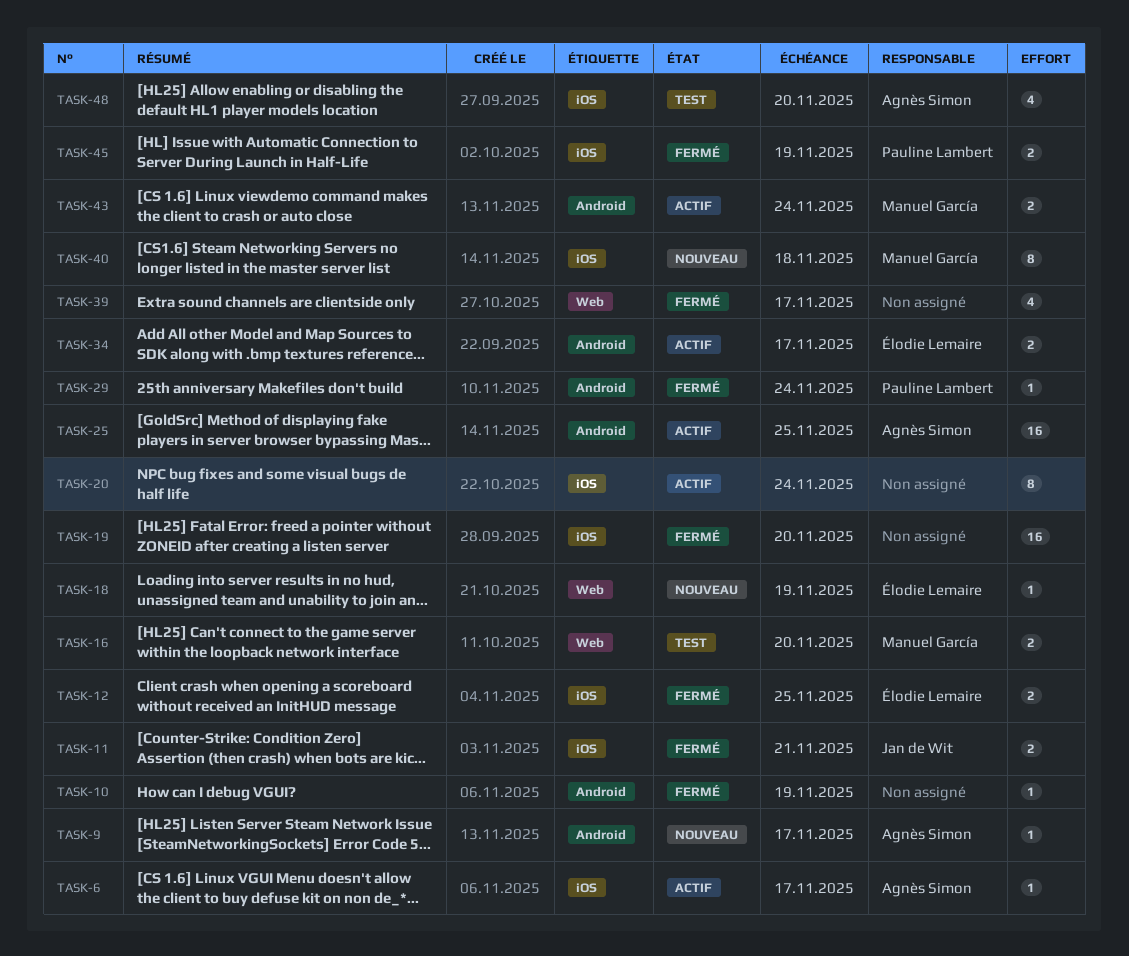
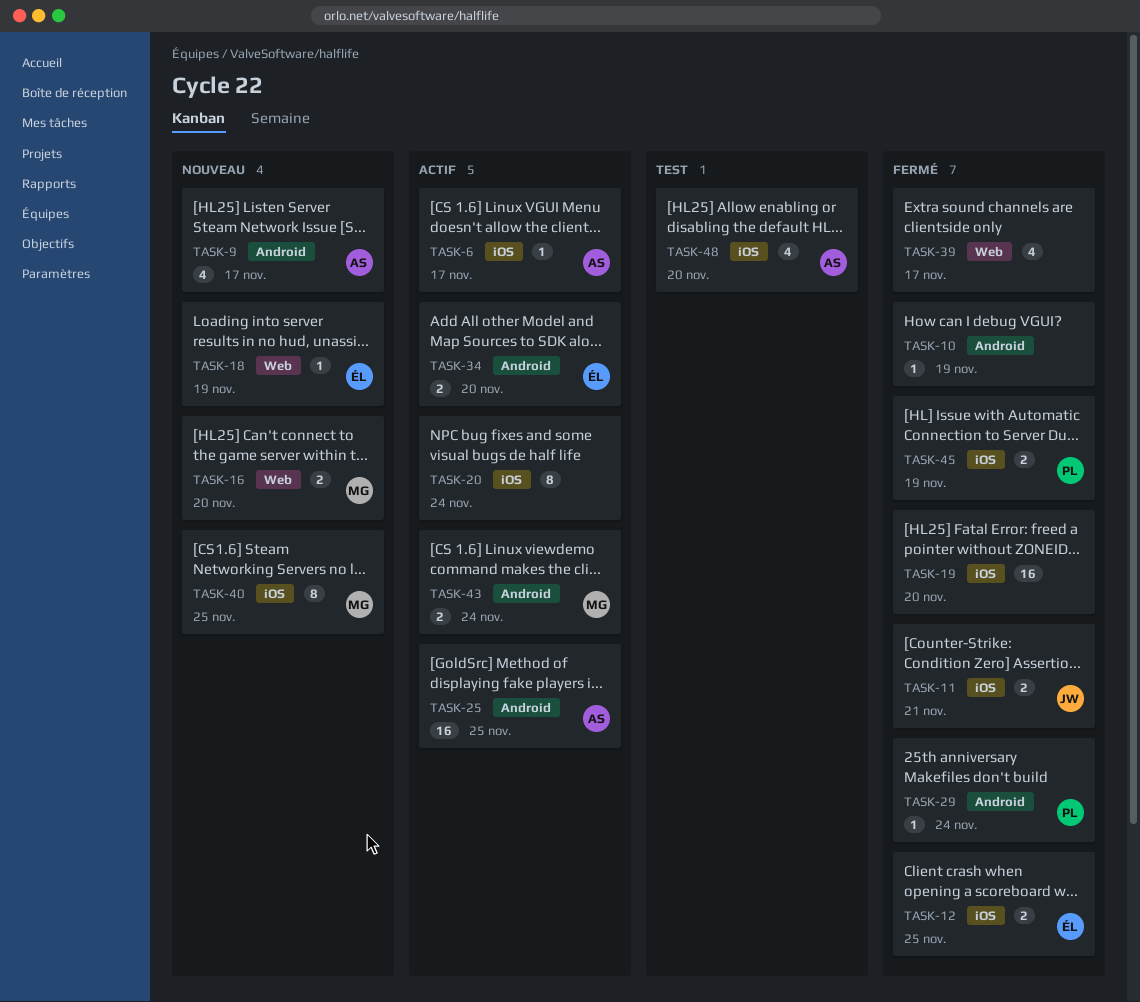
TASK-9, estimate: 1 -> 4
TASK-16, status: Test -> Nouveau
TASK-34, due: Nov 17 -> Nov 20
TASK-40, due: Nov 18 -> Nov 25

